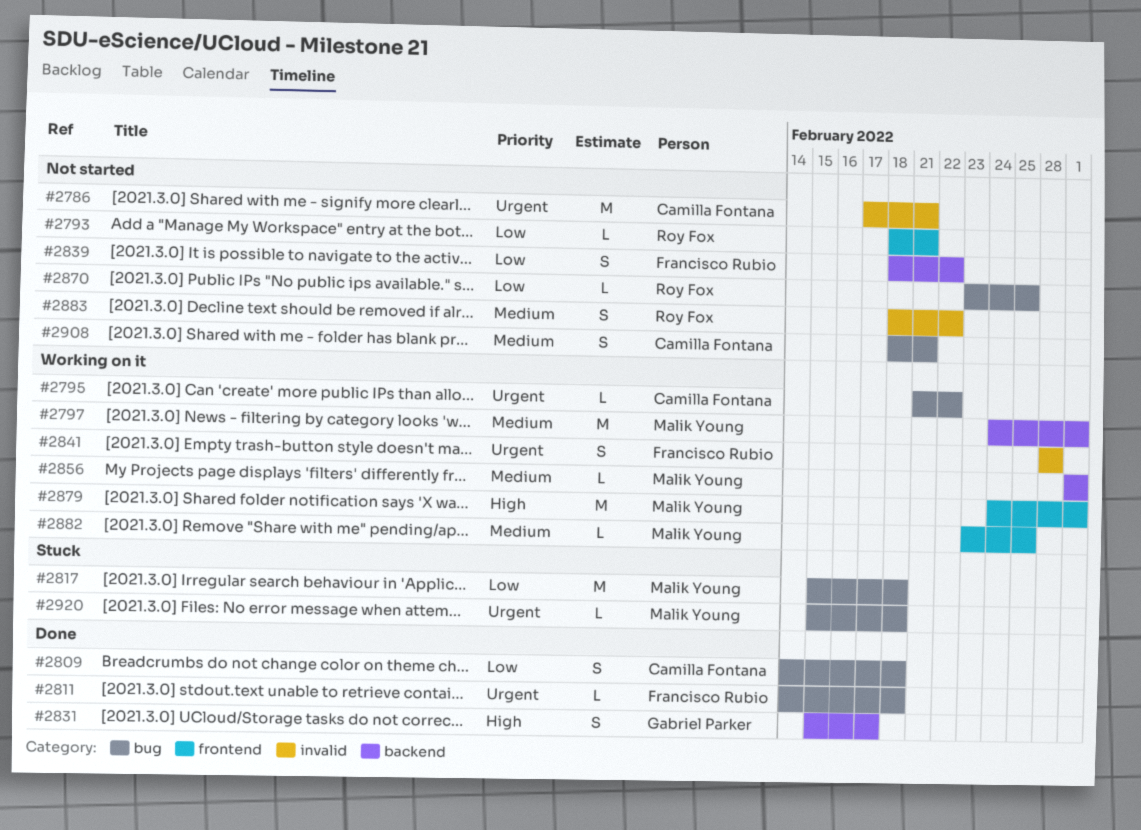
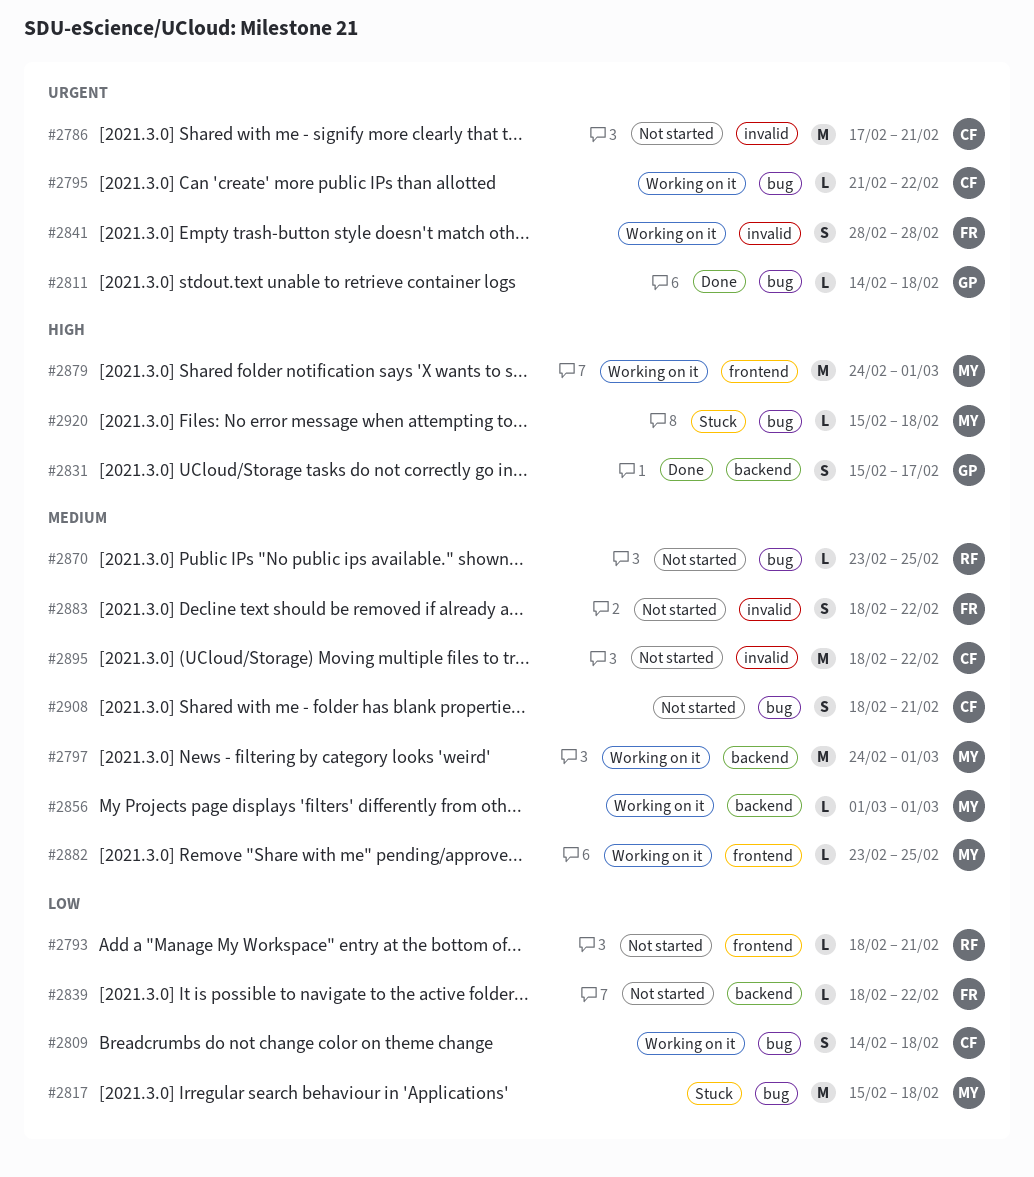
#2809, status: Done -> Working on it
#2811, owner: Francisco Rubio -> Gabriel Parker
#2839, estimate: S -> L
#2870, priority: Low -> Medium
#2883, owner: Roy Fox -> Francisco Rubio
#2895: none -> present
#2920, priority: Urgent -> High

